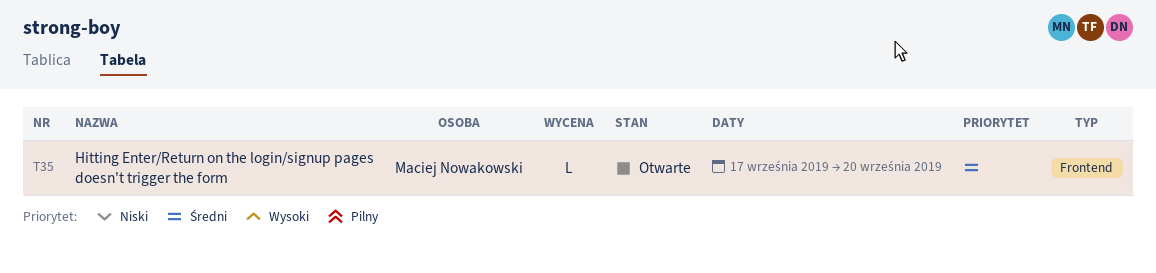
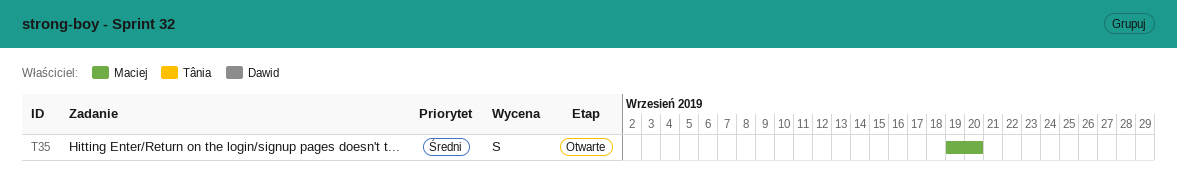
T35, estimate: L -> S
T35, start: Sep 17 -> Sep 19

